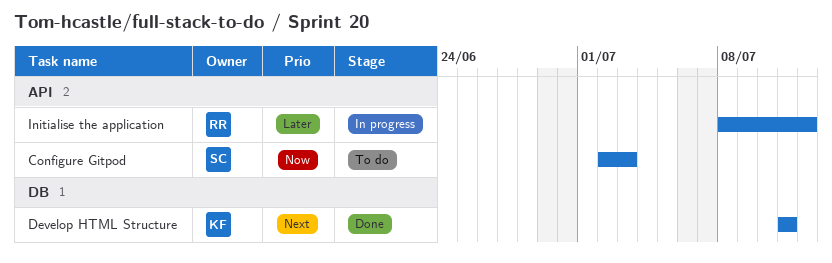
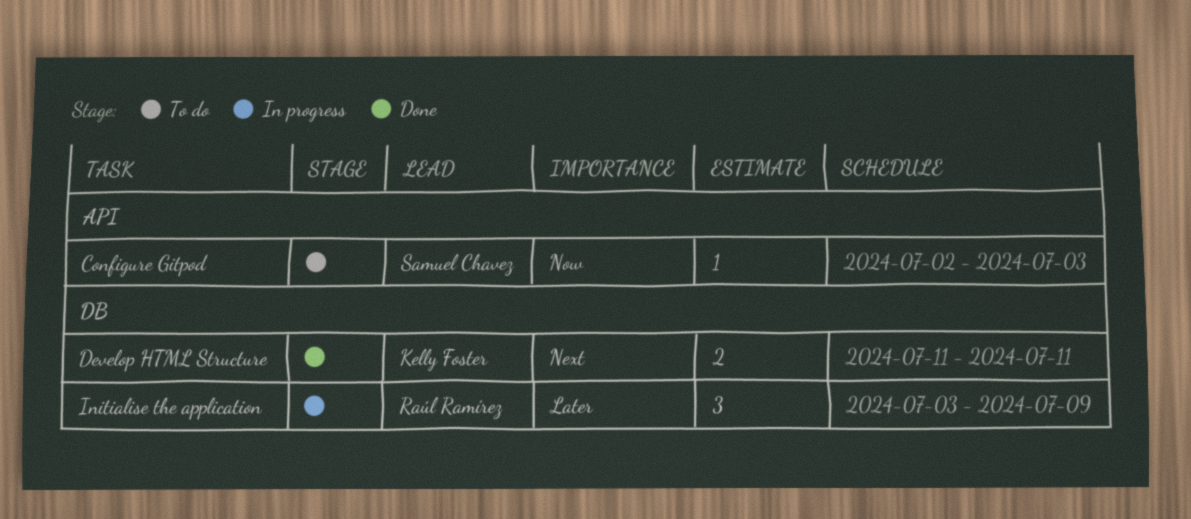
Initialise the application, label: API -> DB
Initialise the application, start: Jul 8 -> Jul 3
Initialise the application, due: Jul 12 -> Jul 9

